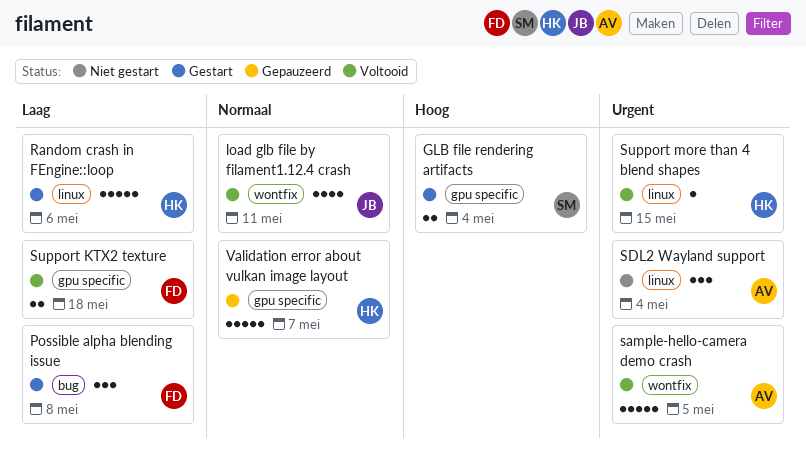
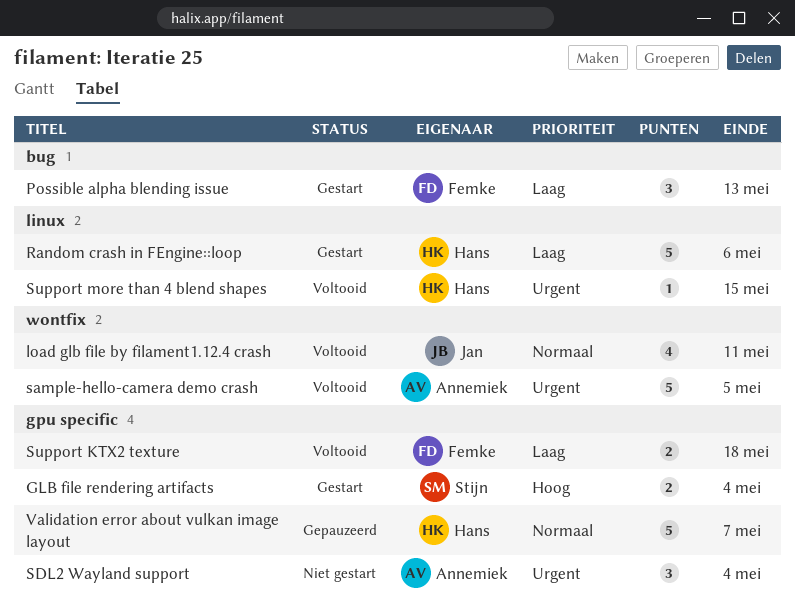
Possible alpha blending issue, due: May 8 -> May 13
SDL2 Wayland support, label: linux -> gpu specific

